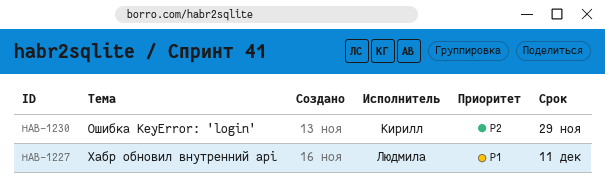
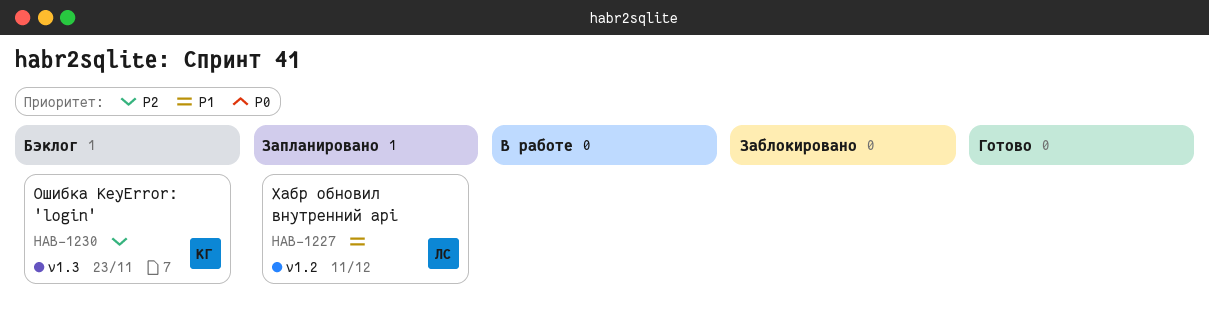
HAB-1230, due: Nov 29 -> Nov 23

